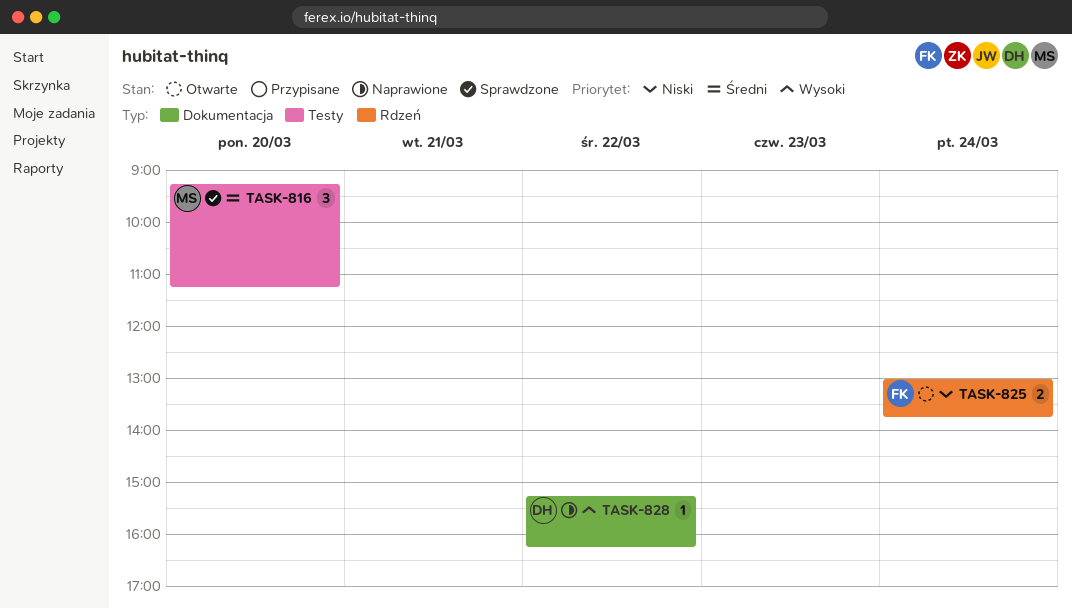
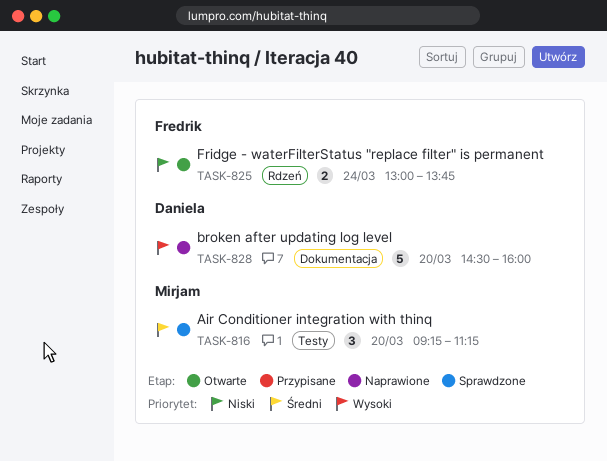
TASK-828, estimate: 1 -> 5
TASK-828, day: Mar 22 -> Mar 20
TASK-828, begins: 15:15 -> 14:30
TASK-828, ends: 16:15 -> 16:00

